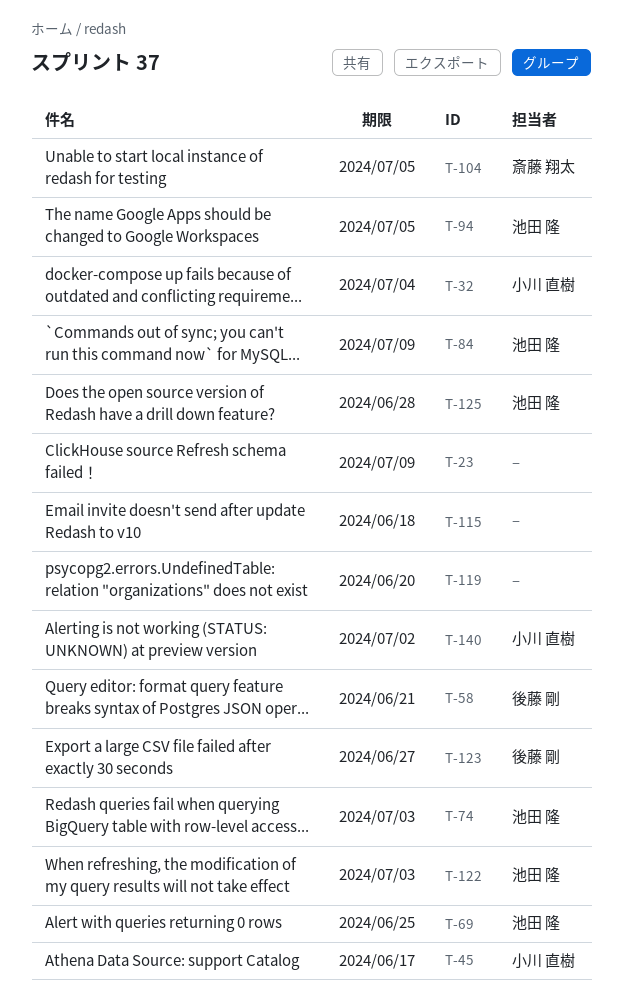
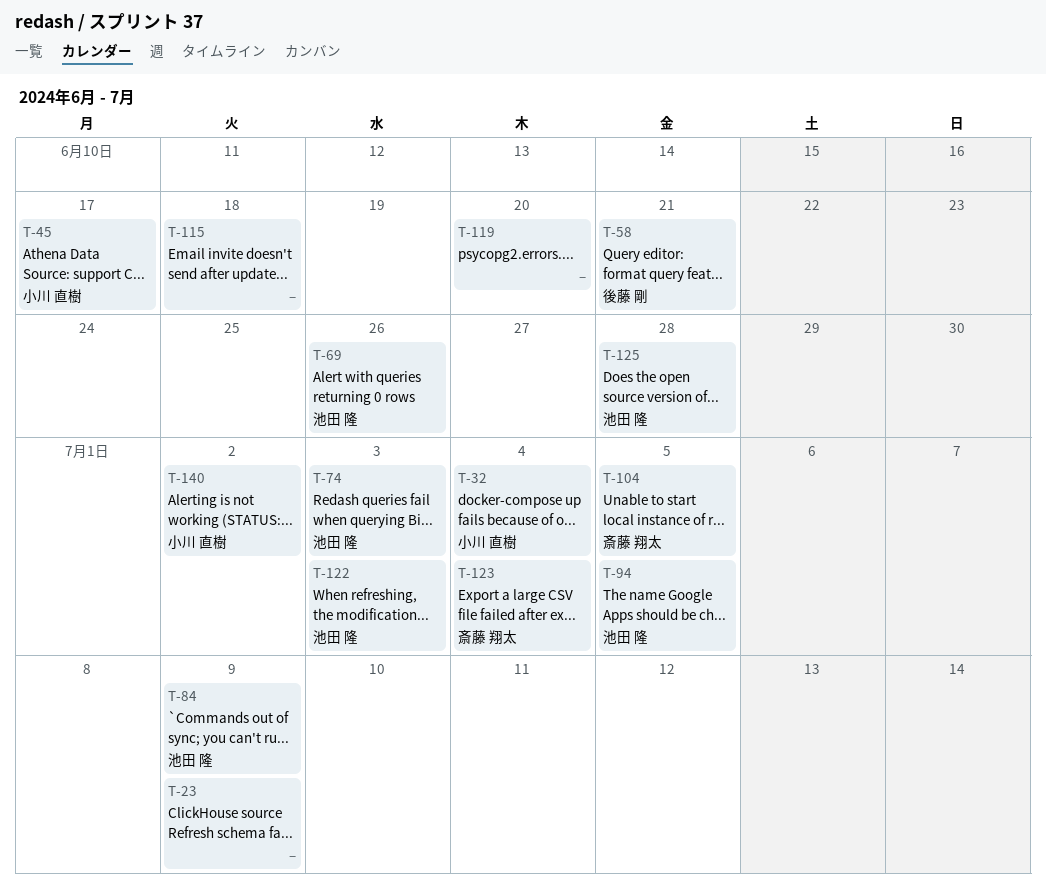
T-69, due: Jun 25 -> Jun 26
T-123, owner: 後藤 剛 -> 斎藤 翔太
T-123, due: Jun 27 -> Jul 4

